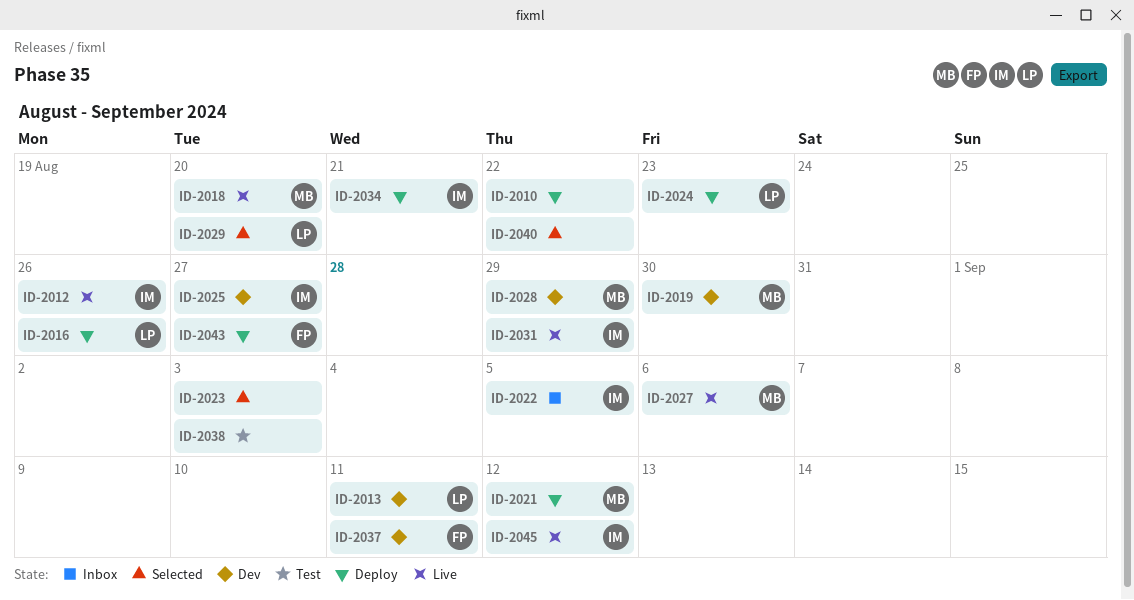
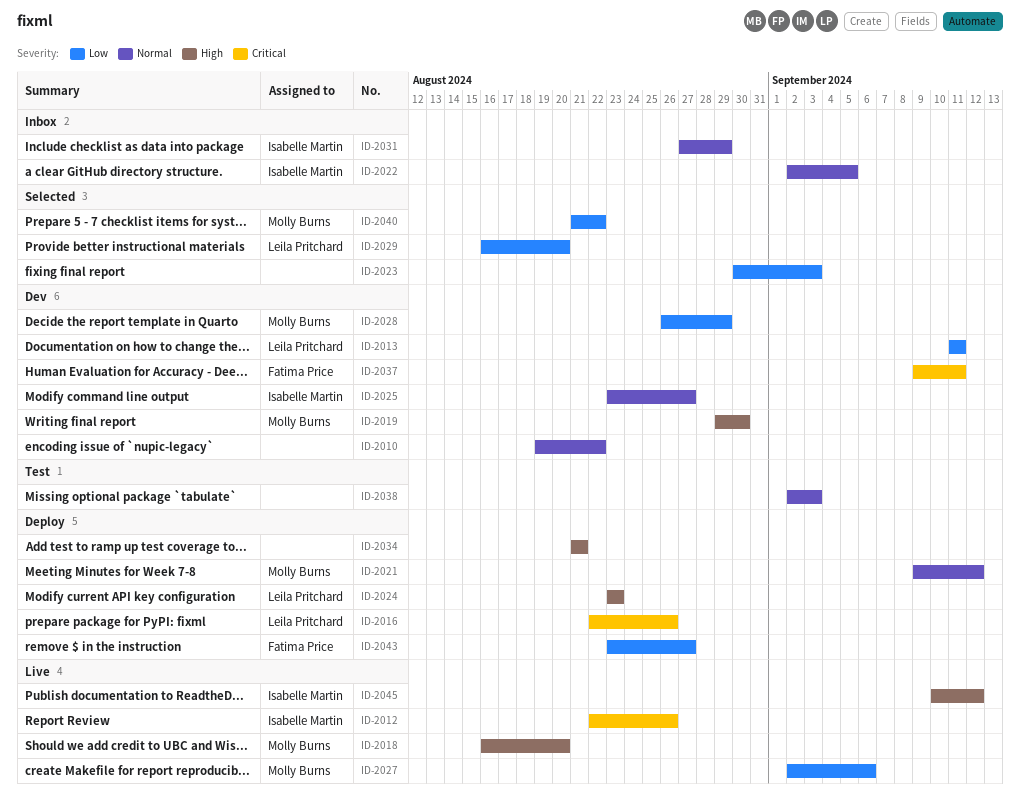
ID-2010, status: Deploy -> Dev
ID-2031, status: Live -> Inbox
ID-2034, owner: Isabelle Martin -> none
ID-2040, owner: none -> Molly Burns

